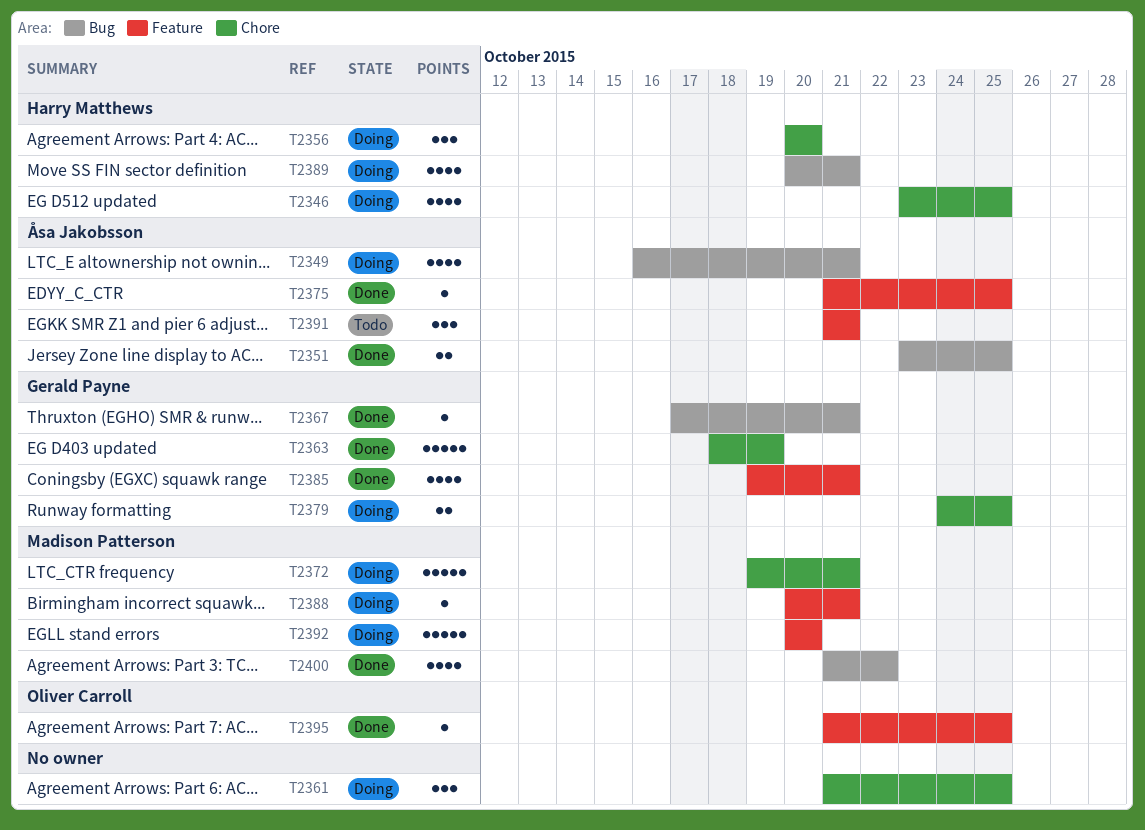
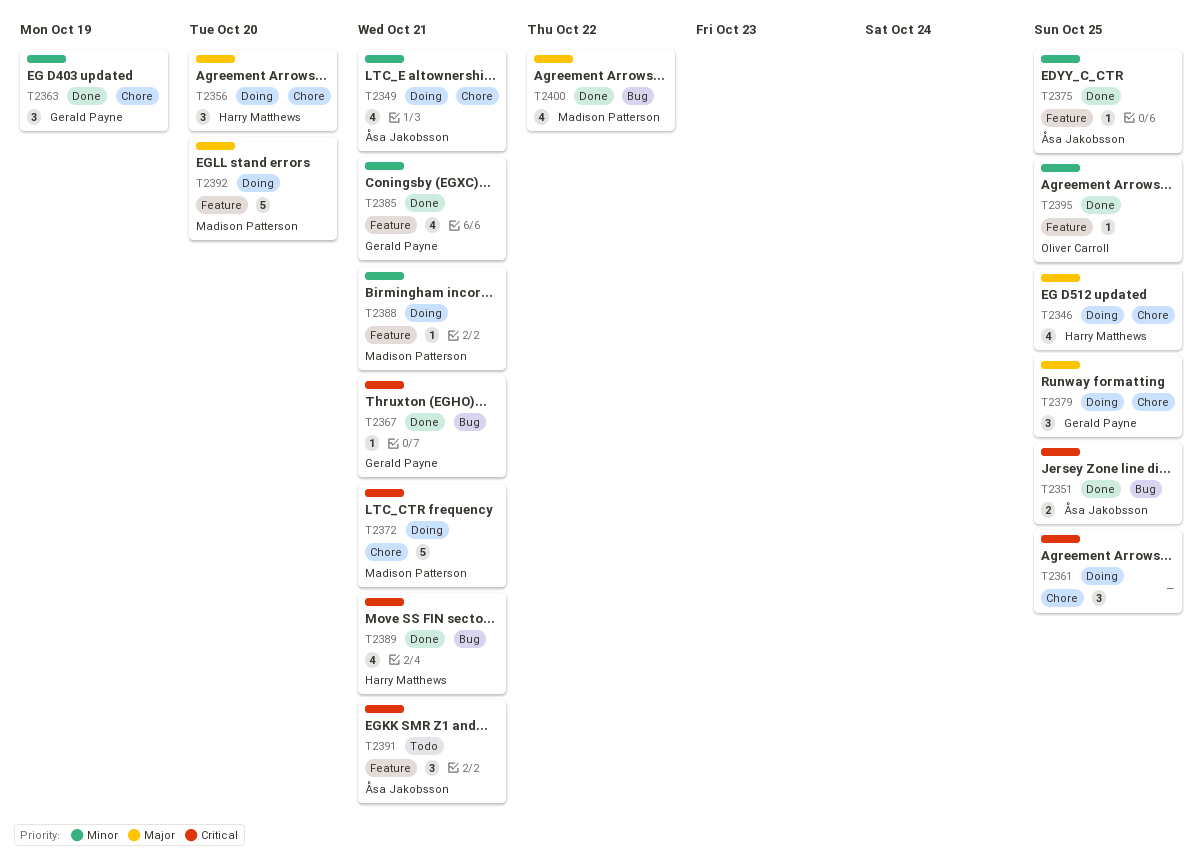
T2349, label: Bug -> Chore
T2363, estimate: 5 -> 3
T2379, estimate: 2 -> 3
T2389, status: Doing -> Done

